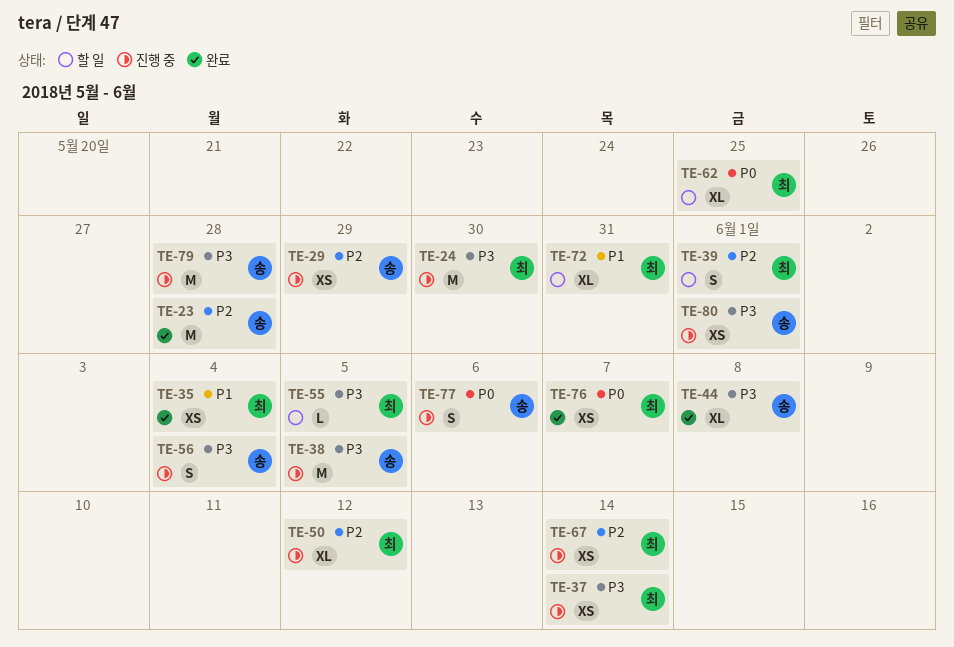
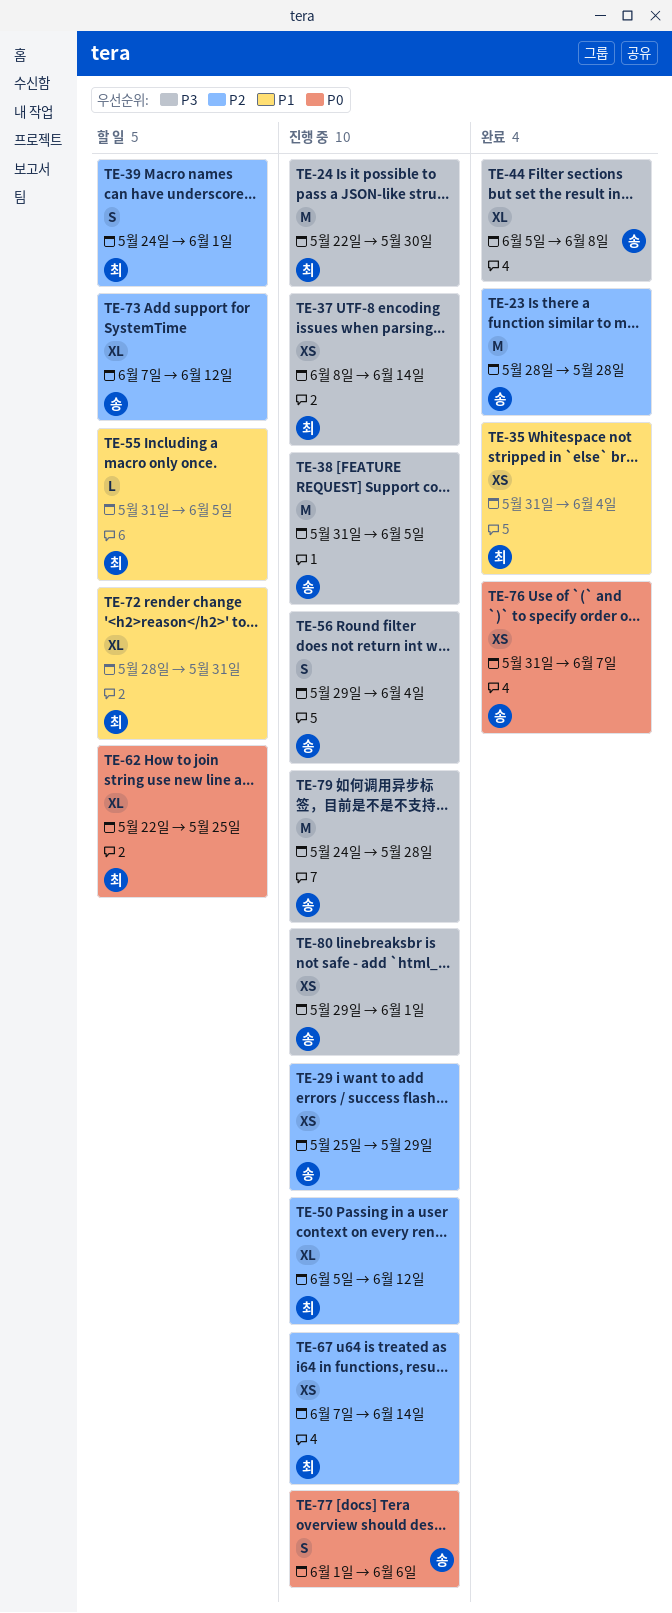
TE-55, priority: P3 -> P1
TE-73: none -> present
TE-76, owner: 최 -> 송

